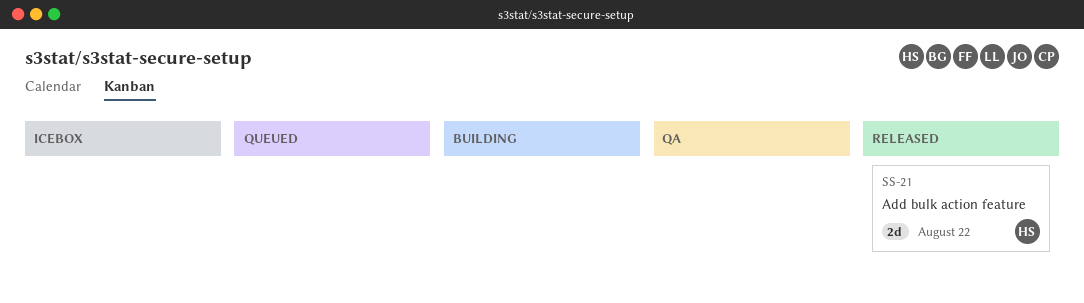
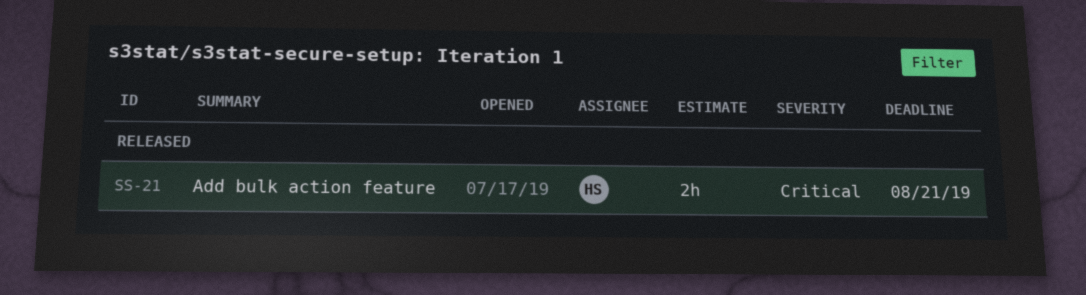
SS-21, estimate: 2d -> 2h
SS-21, due: Aug 22 -> Aug 21

